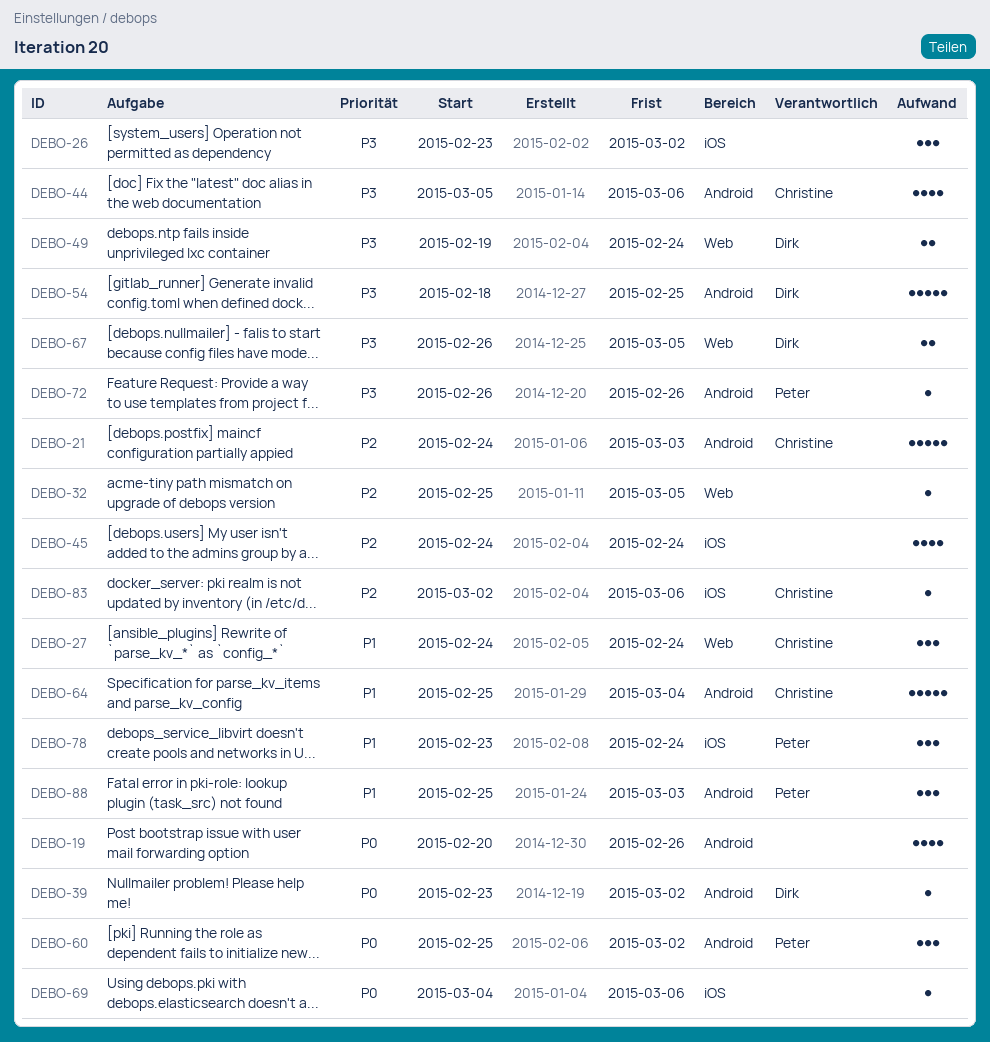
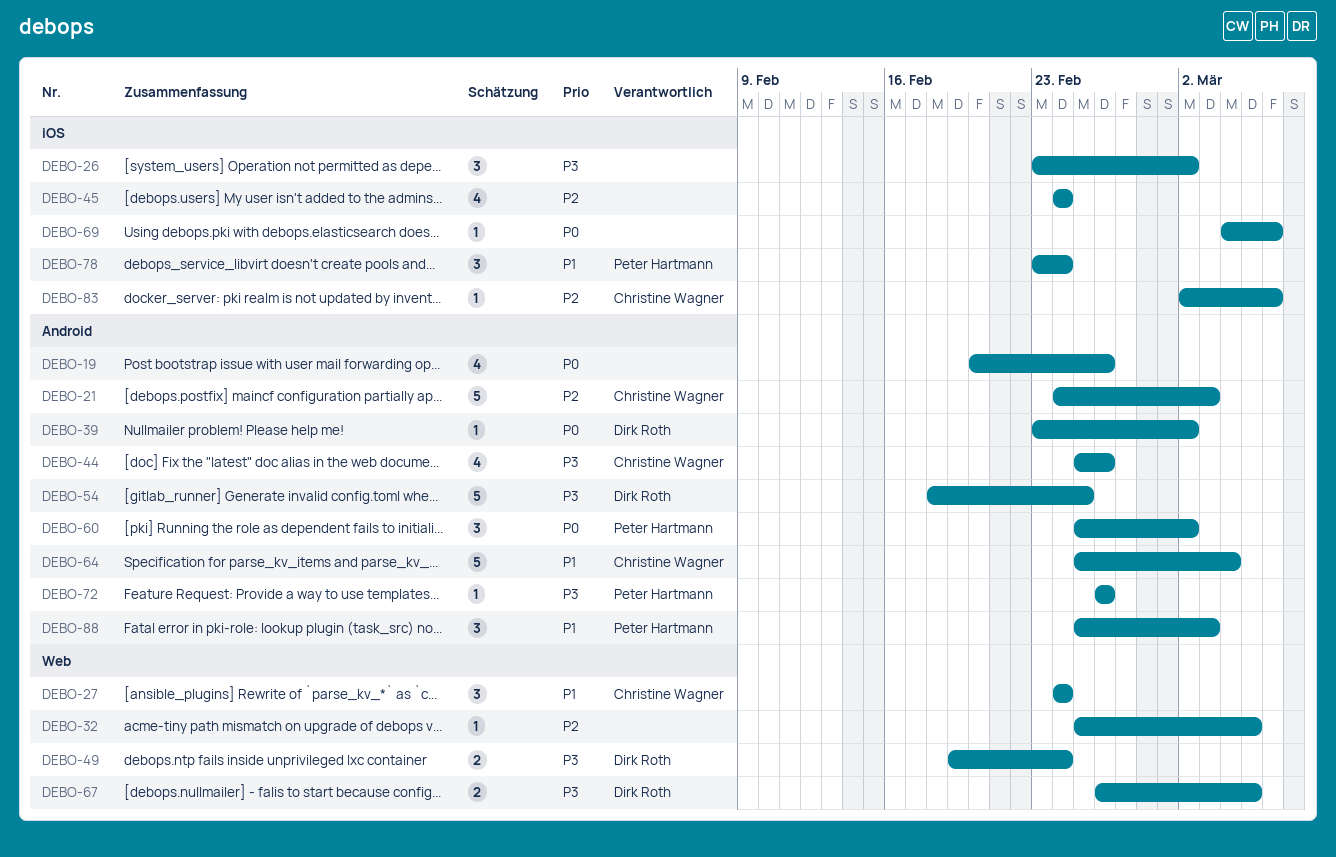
DEBO-44, start: Mar 5 -> Feb 25
DEBO-44, due: Mar 6 -> Feb 26

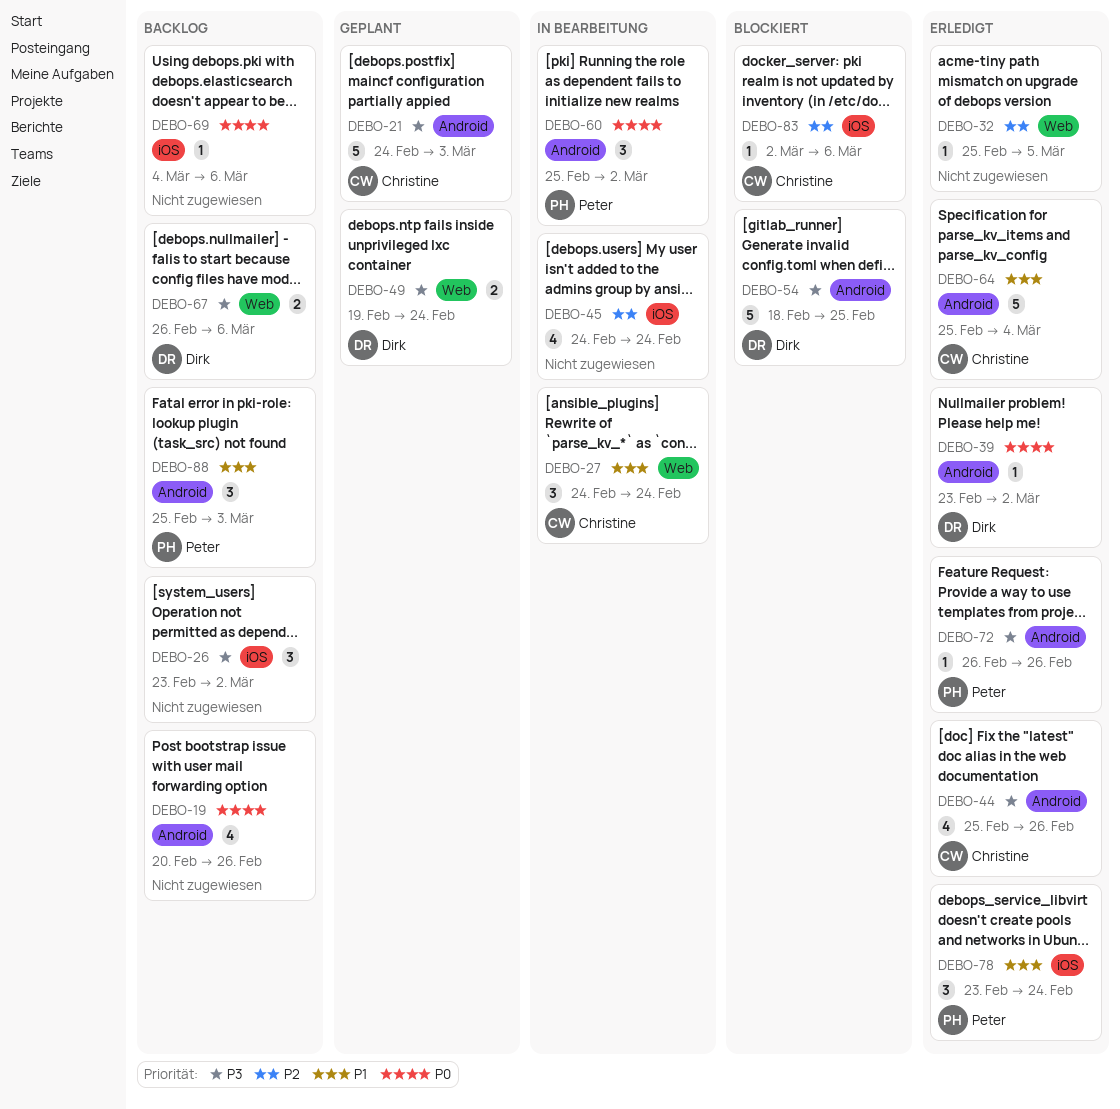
DEBO-21, priority: P2 -> P3
DEBO-67, due: Mar 5 -> Mar 6

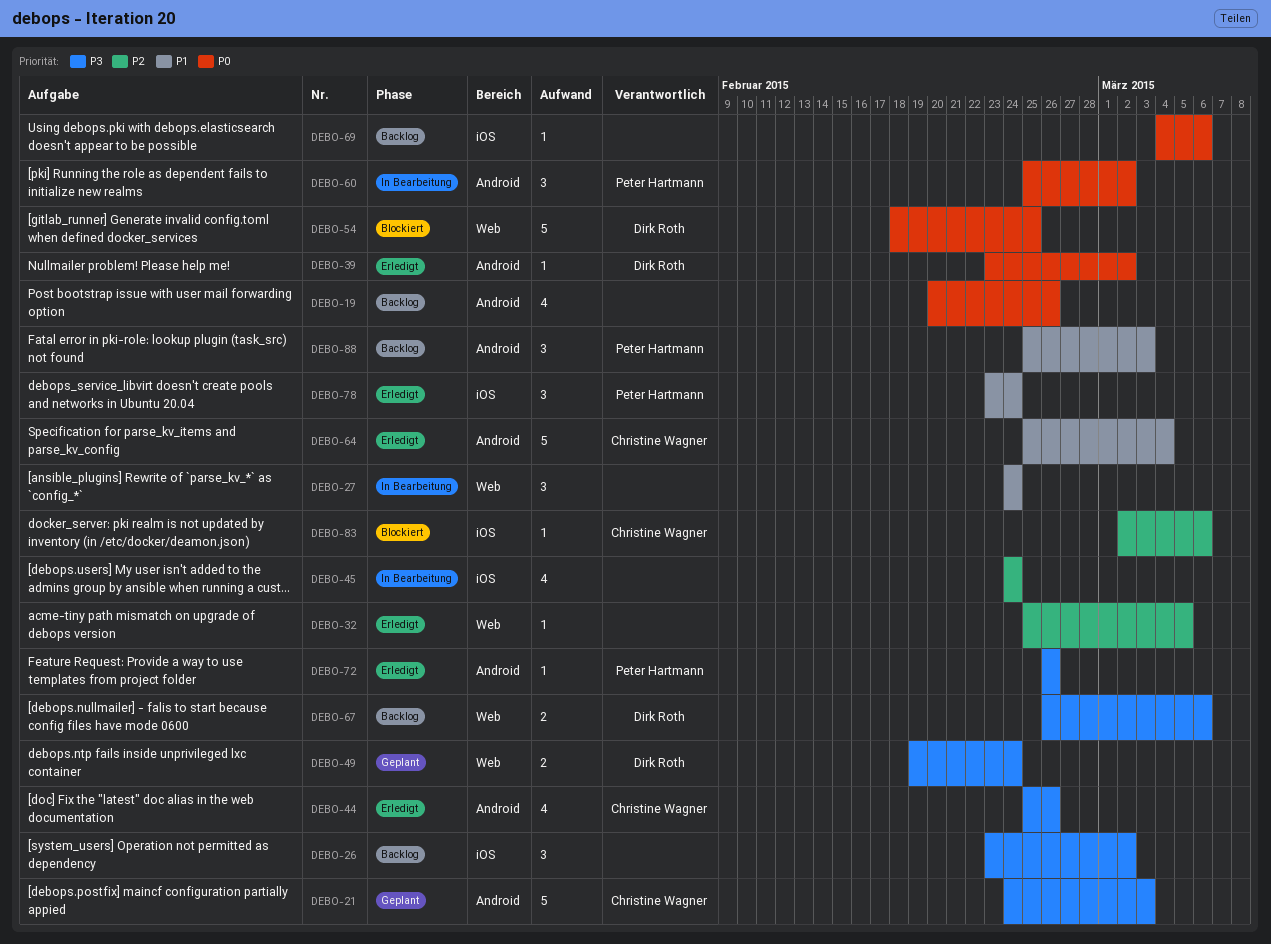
DEBO-27, owner: Christine Wagner -> none
DEBO-54, priority: P3 -> P0
DEBO-54, label: Android -> Web

